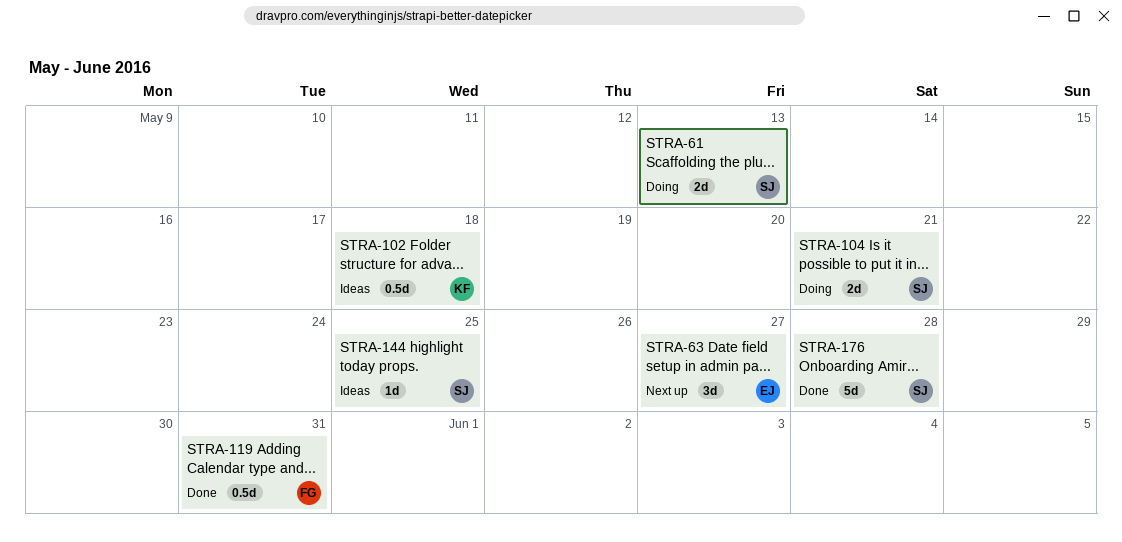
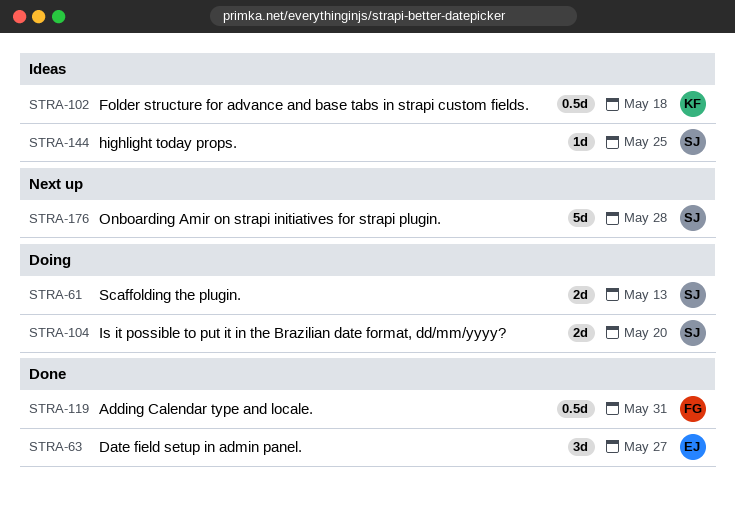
STRA-63, status: Next up -> Done
STRA-104, due: May 21 -> May 20
STRA-176, status: Done -> Next up

